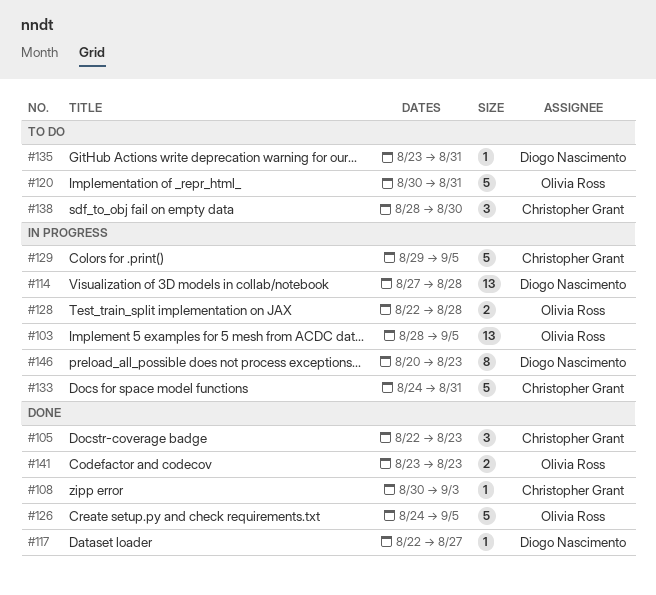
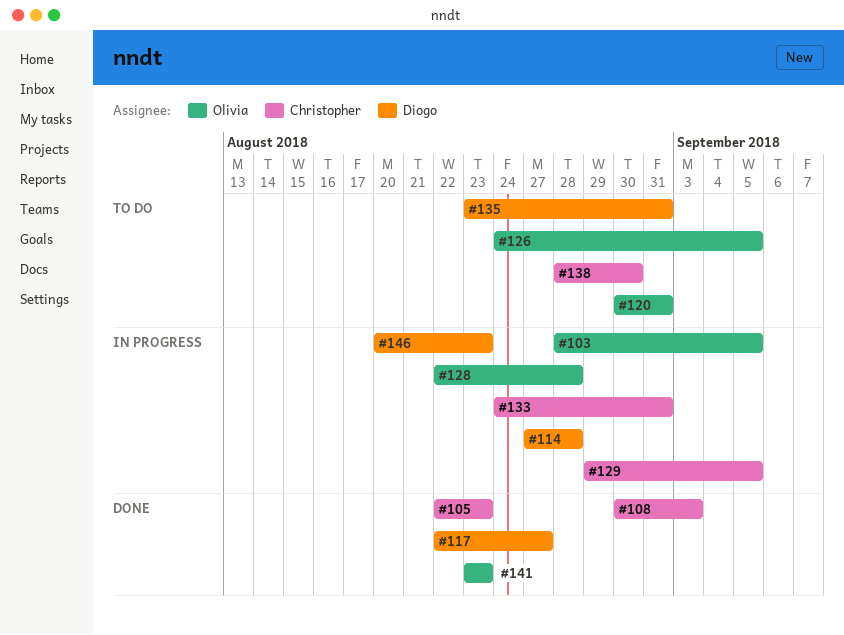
#126, status: Done -> To do

